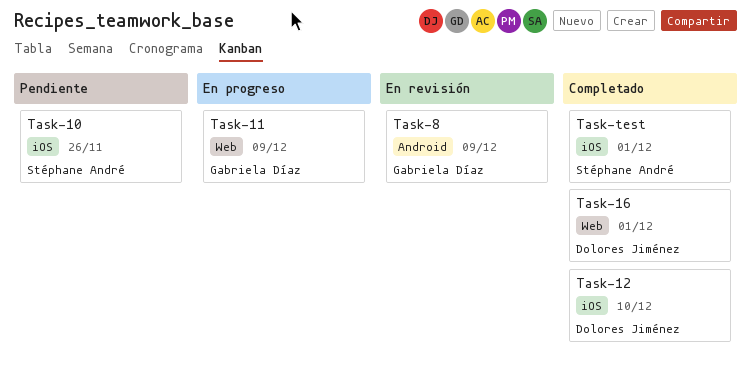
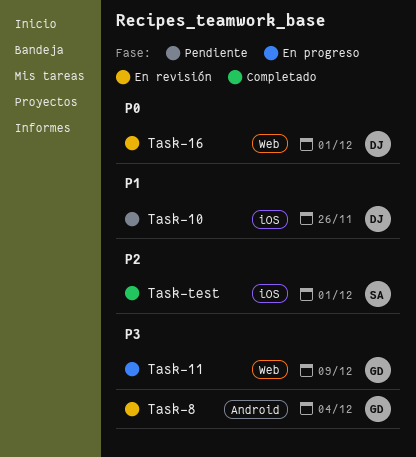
Task-10, owner: Stéphane André -> Dolores Jiménez
Task-12: present -> none
Task-16, status: Completado -> En revisión
Task-8, due: Dec 9 -> Dec 4

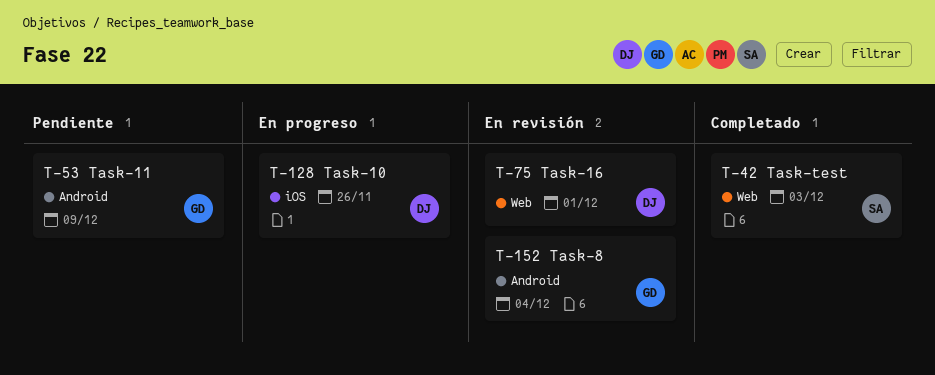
Task-10, status: Pendiente -> En progreso
Task-11, status: En progreso -> Pendiente
Task-11, label: Web -> Android
Task-test, label: iOS -> Web
Task-test, due: Dec 1 -> Dec 3

